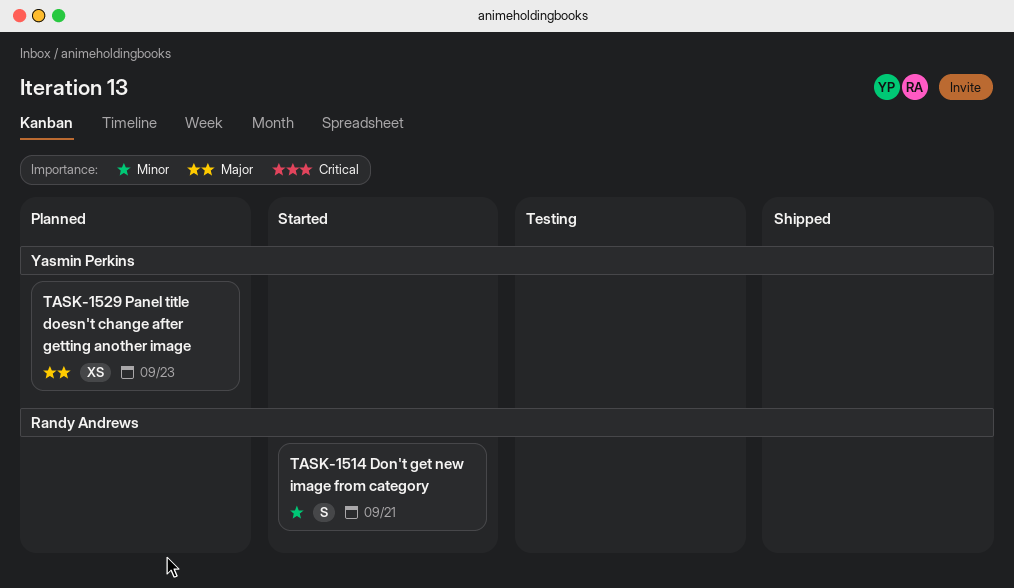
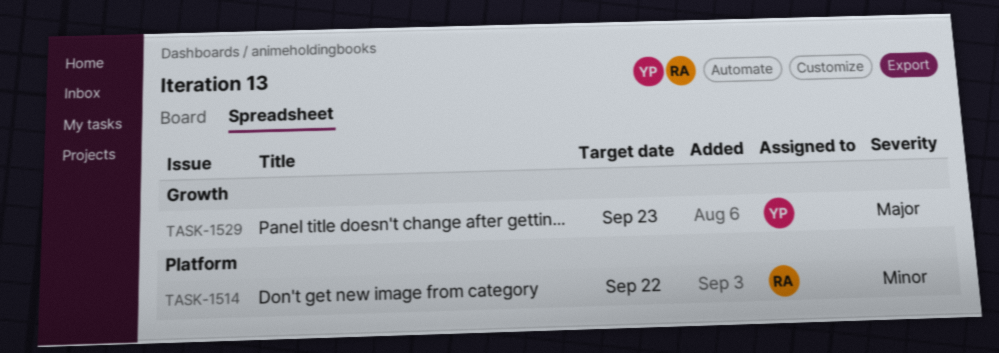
TASK-1514, due: Sep 21 -> Sep 22

